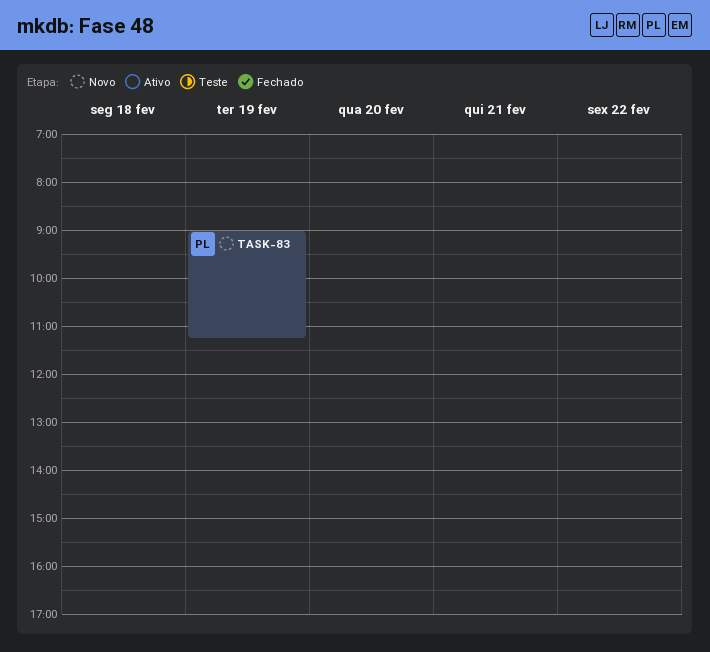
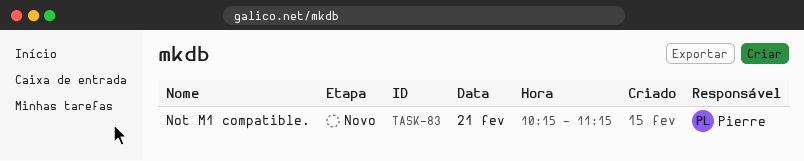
TASK-83, day: Feb 19 -> Feb 21
TASK-83, begins: 09:00 -> 10:15

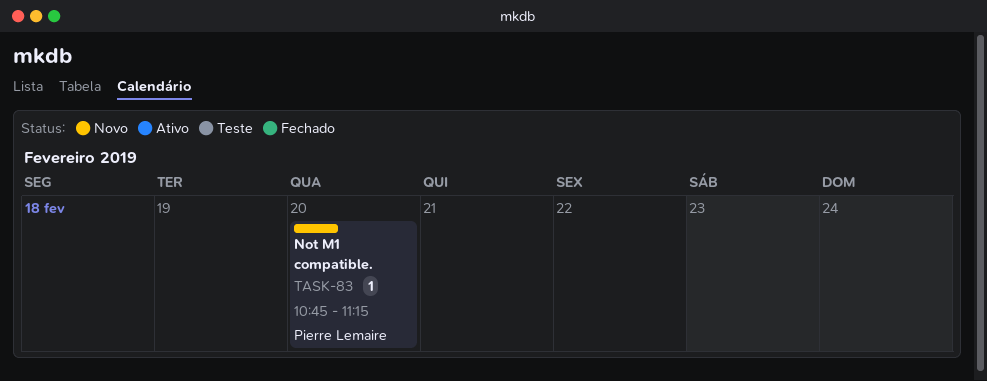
TASK-83, day: Feb 21 -> Feb 20
TASK-83, begins: 10:15 -> 10:45

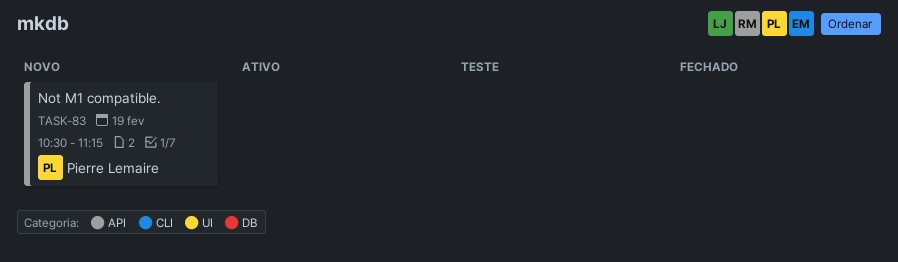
TASK-83, day: Feb 20 -> Feb 19
TASK-83, begins: 10:45 -> 10:30

